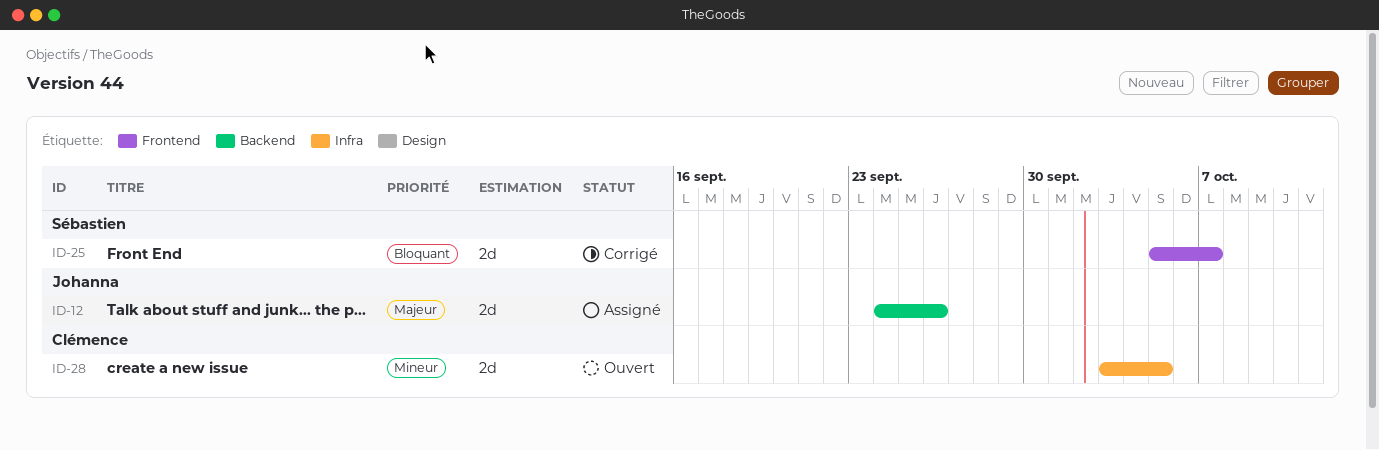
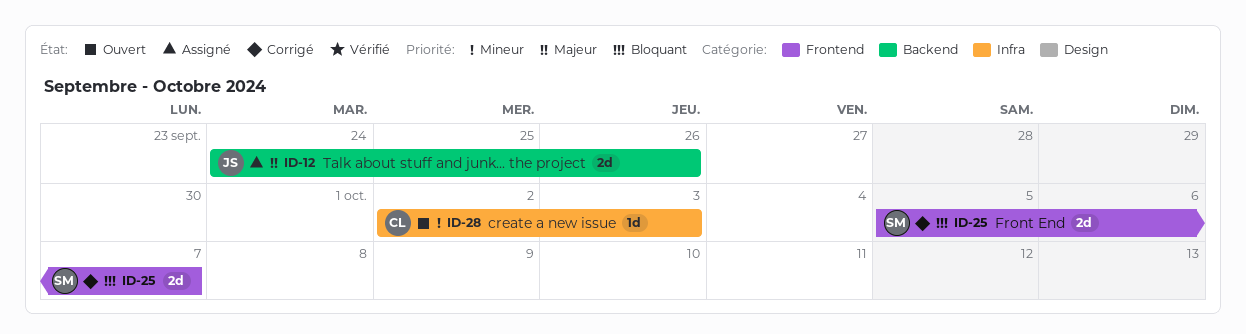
ID-28, estimate: 2d -> 1d
ID-28, start: Oct 3 -> Oct 2
ID-28, due: Oct 5 -> Oct 3

